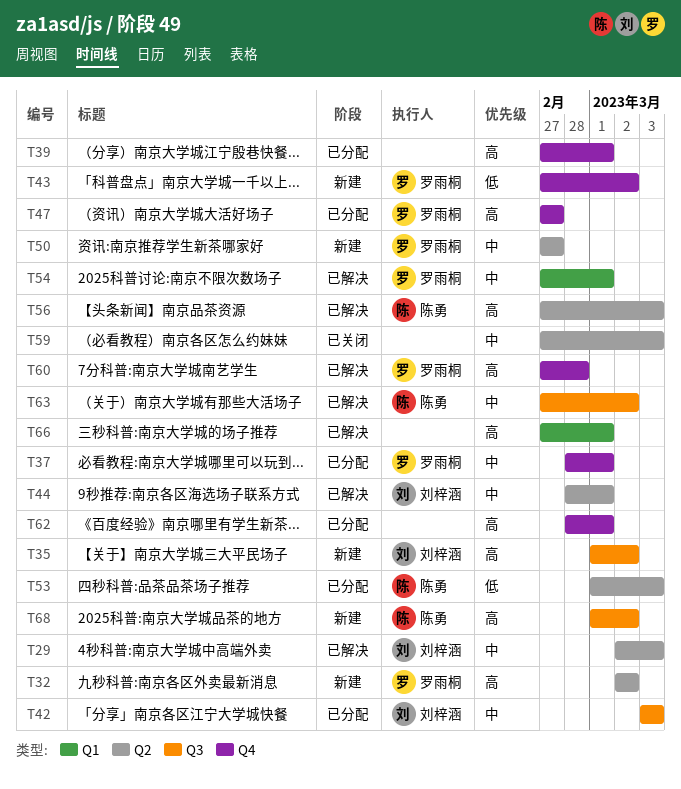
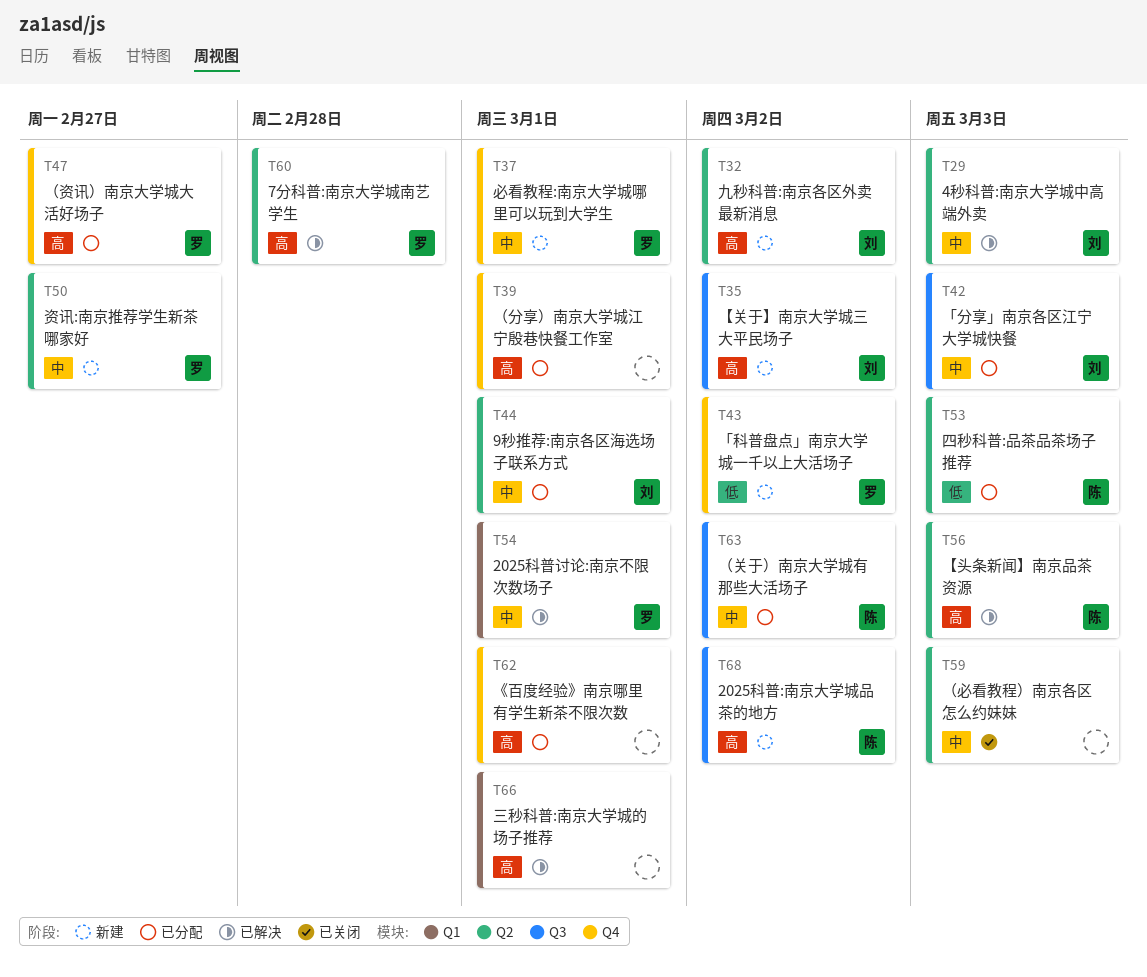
T32, owner: 罗雨桐 -> 刘梓涵
T37, status: 已分配 -> 新建
T44, status: 已解决 -> 已分配
T60, label: Q4 -> Q2
T63, status: 已解决 -> 已分配

